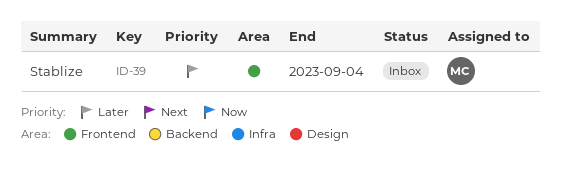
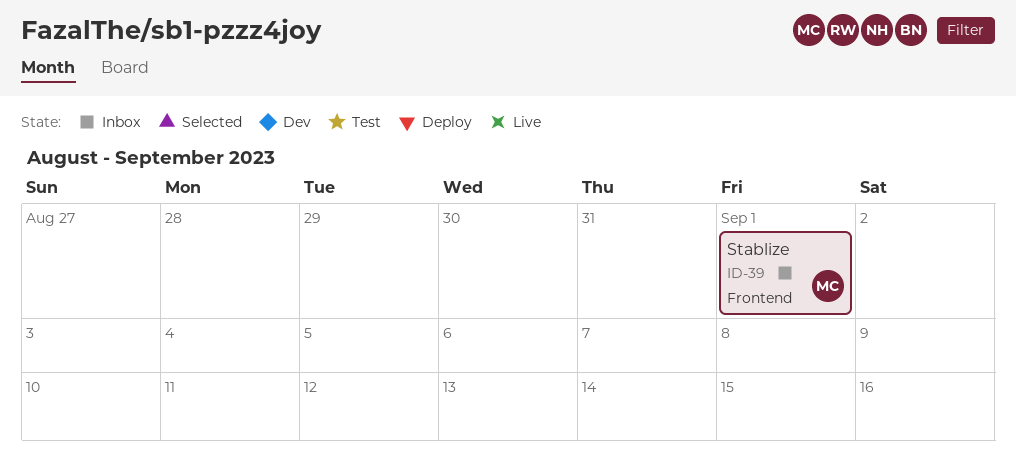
ID-39, due: Sep 4 -> Sep 1

